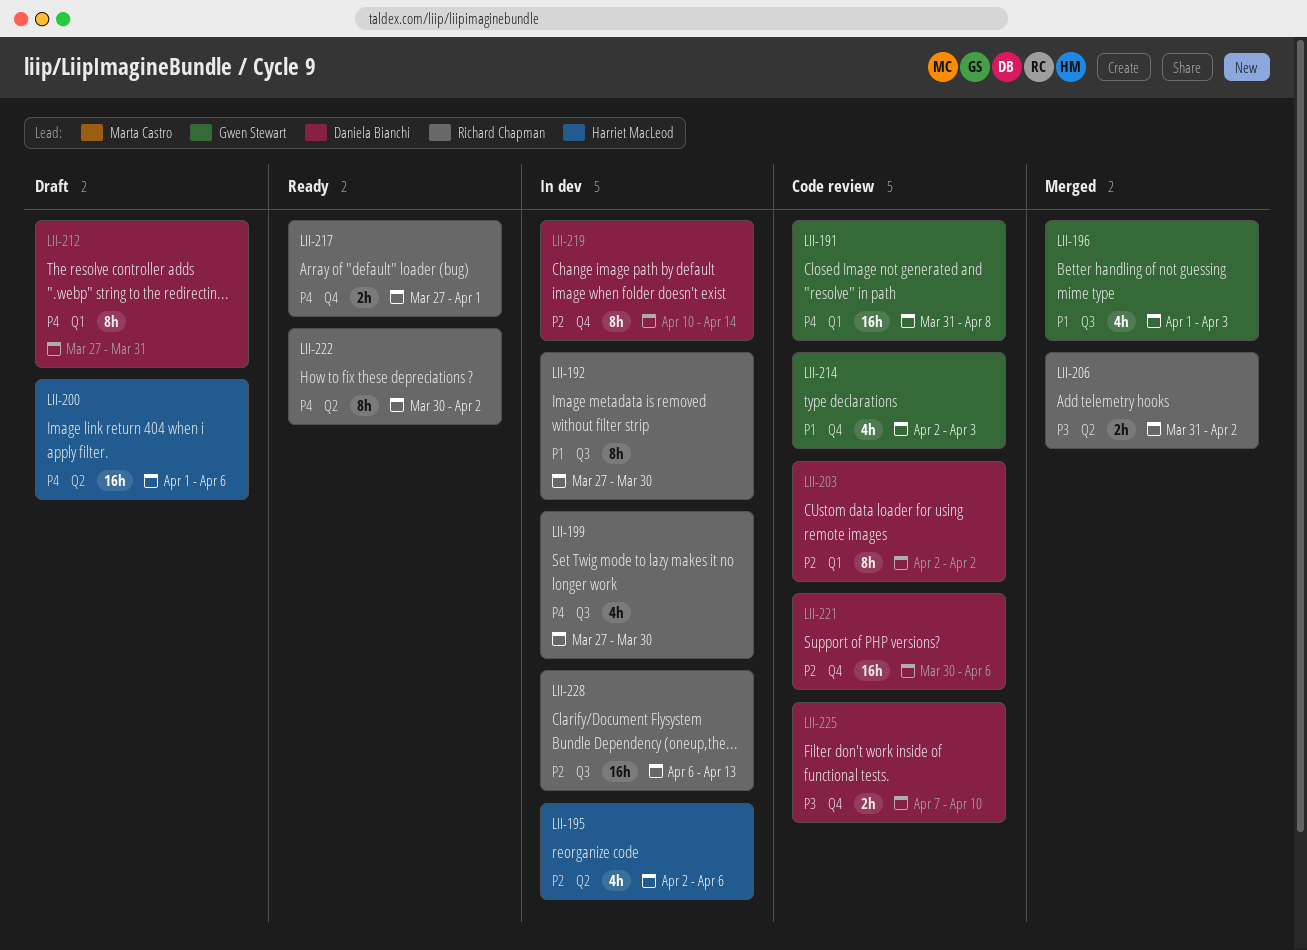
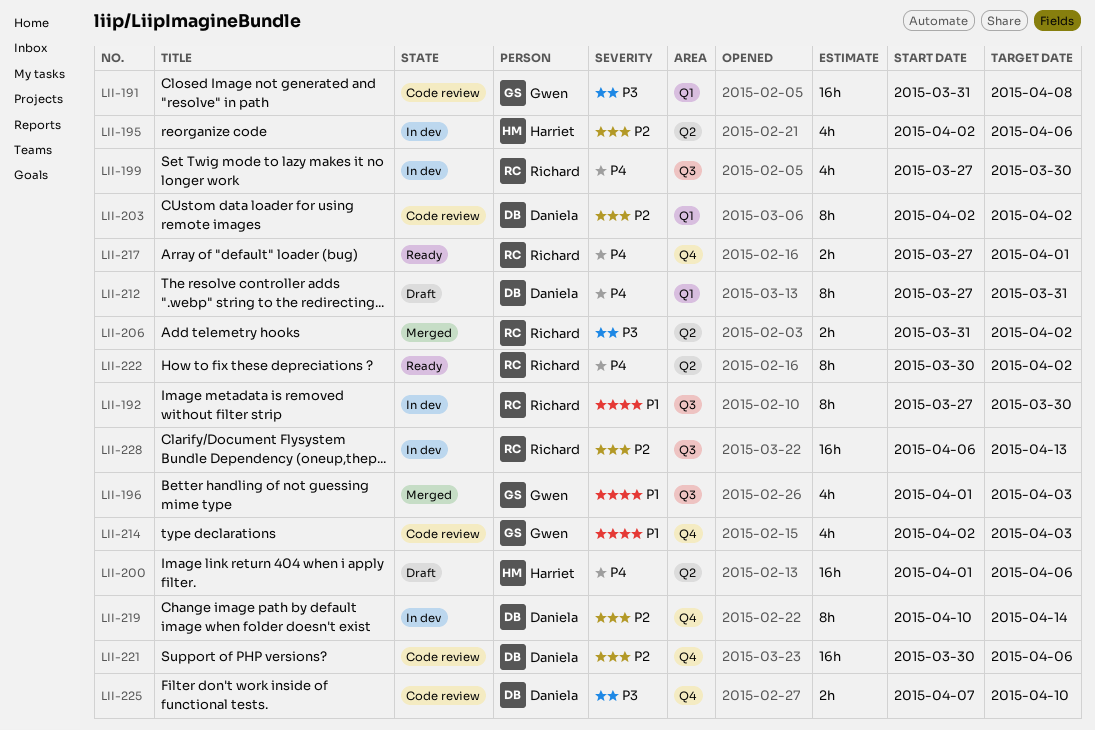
LII-191, priority: P4 -> P3

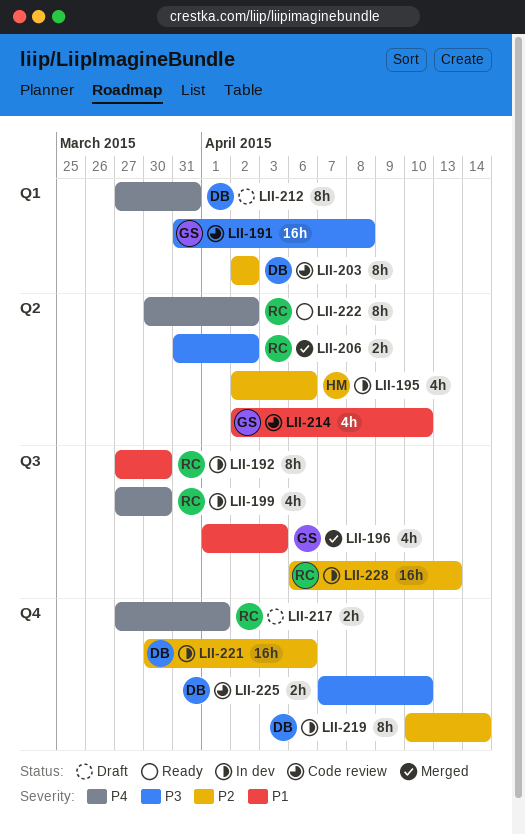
LII-200: present -> none
LII-214, label: Q4 -> Q2
LII-214, due: Apr 3 -> Apr 10
LII-217, status: Ready -> Draft
LII-221, status: Code review -> In dev

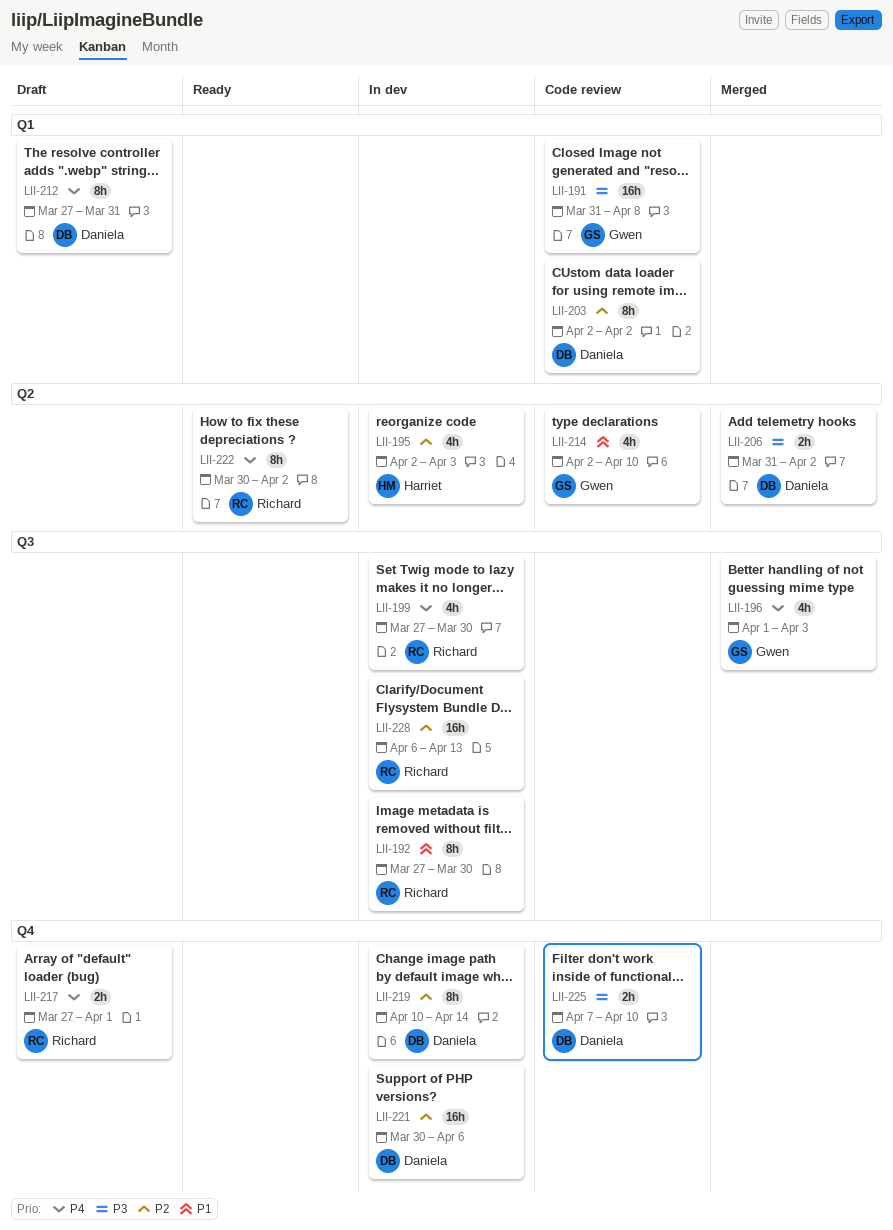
LII-195, due: Apr 6 -> Apr 3
LII-196, priority: P1 -> P4
LII-206, owner: Richard -> Daniela

